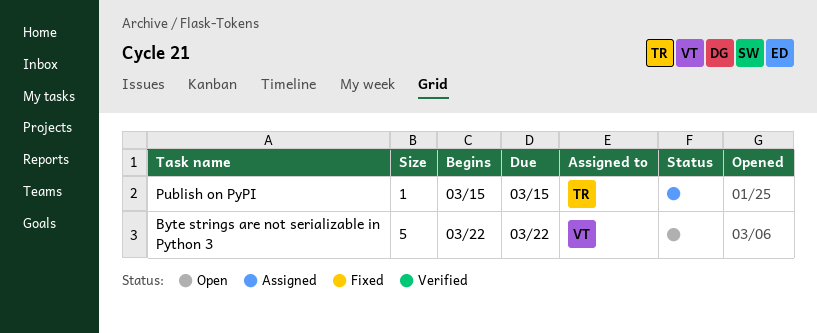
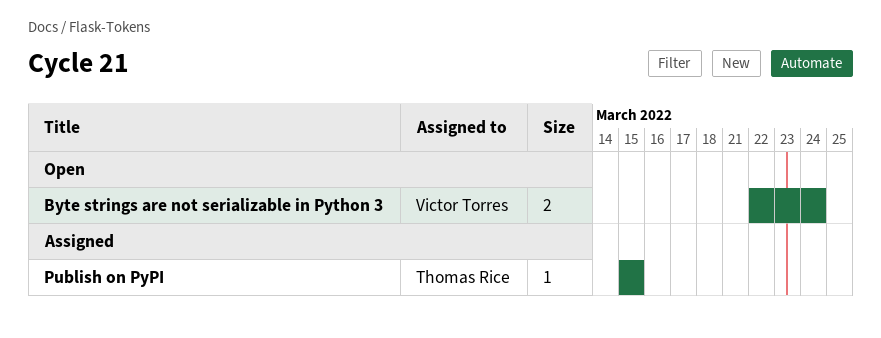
Byte strings are not serializable in Python 3, estimate: 5 -> 2
Byte strings are not serializable in Python 3, due: Mar 22 -> Mar 24

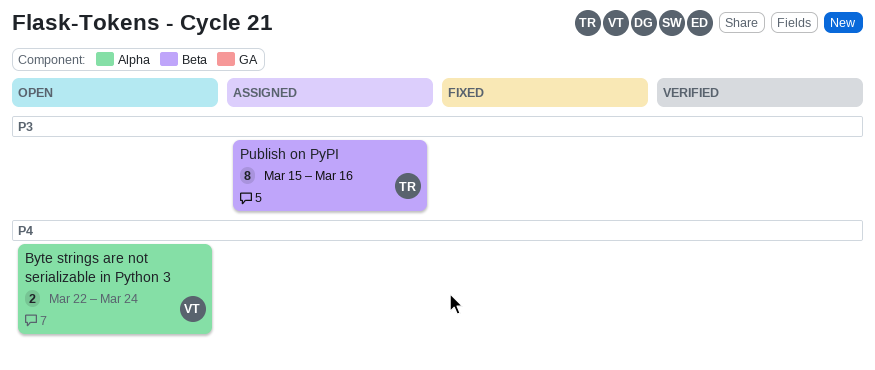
Publish on PyPI, estimate: 1 -> 8
Publish on PyPI, due: Mar 15 -> Mar 16

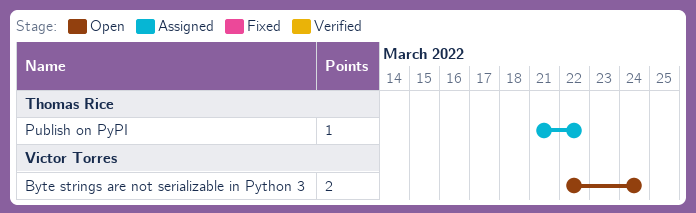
Publish on PyPI, estimate: 8 -> 1
Publish on PyPI, start: Mar 15 -> Mar 21
Publish on PyPI, due: Mar 16 -> Mar 22

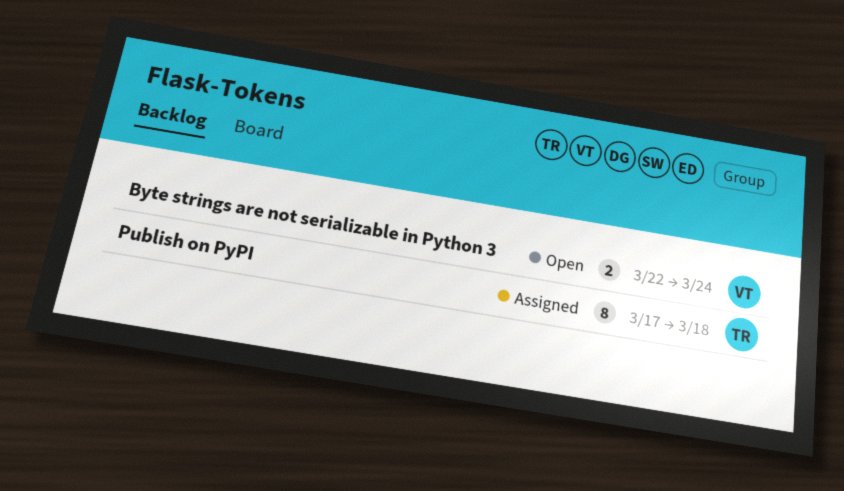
Publish on PyPI, estimate: 1 -> 8
Publish on PyPI, start: Mar 21 -> Mar 17
Publish on PyPI, due: Mar 22 -> Mar 18

